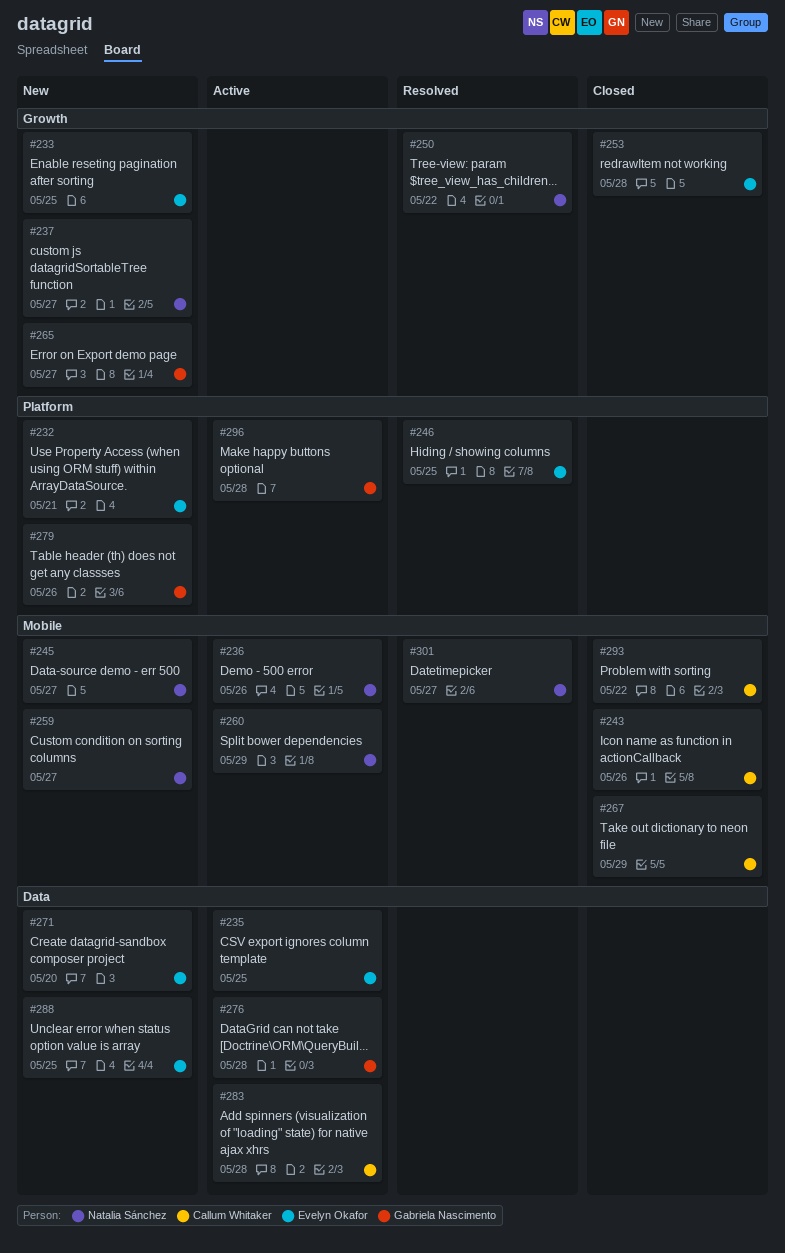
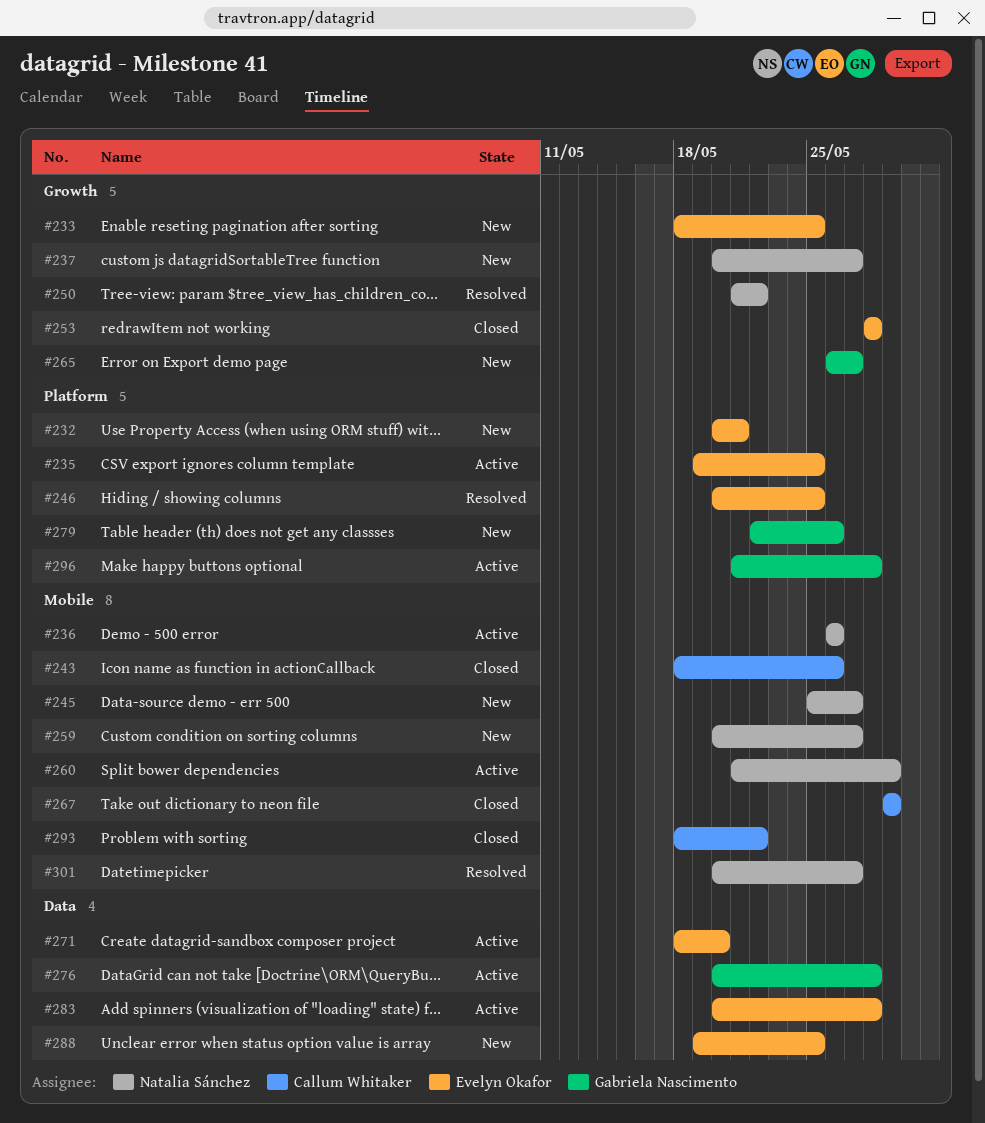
#235, label: Data -> Platform
#271, status: New -> Active
#283, owner: Callum Whitaker -> Evelyn Okafor

